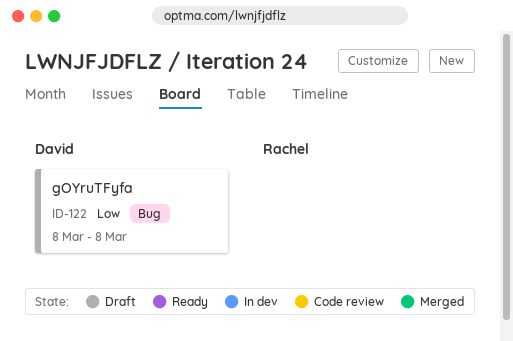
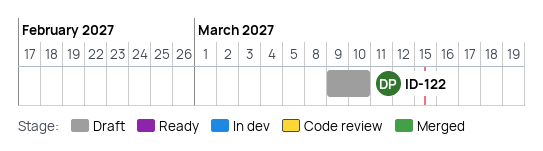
ID-122, start: Mar 8 -> Mar 9
ID-122, due: Mar 8 -> Mar 10

